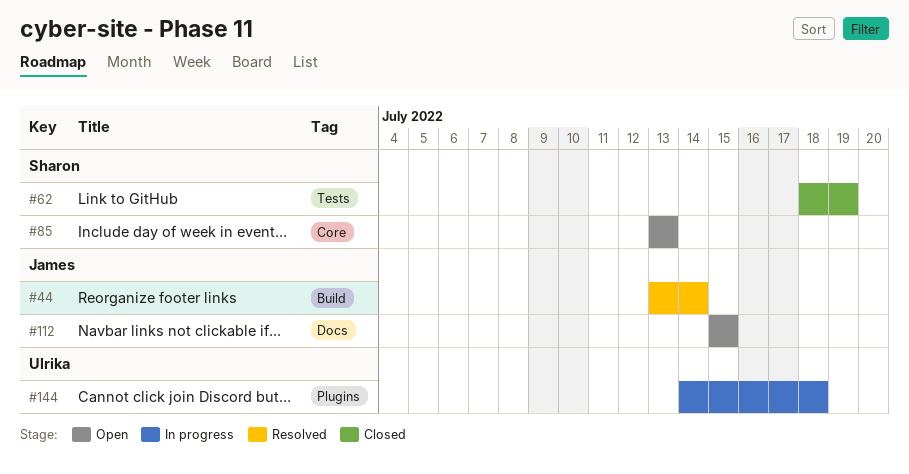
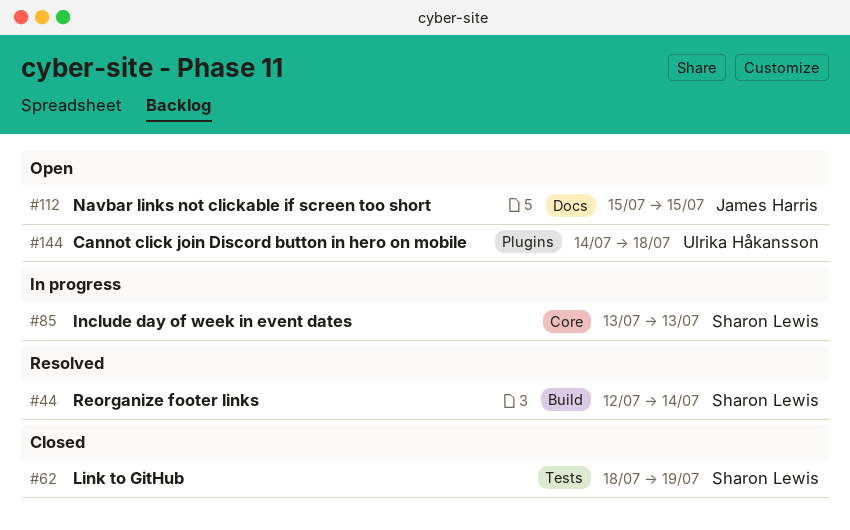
#44, owner: James Harris -> Sharon Lewis
#44, start: Jul 13 -> Jul 12
#85, status: Open -> In progress
#144, status: In progress -> Open

